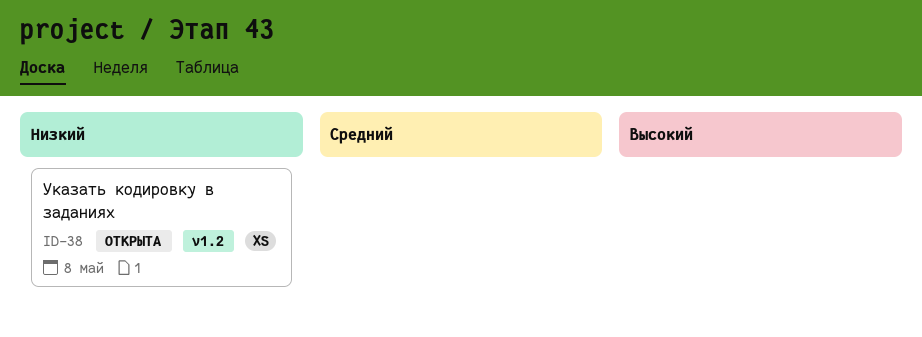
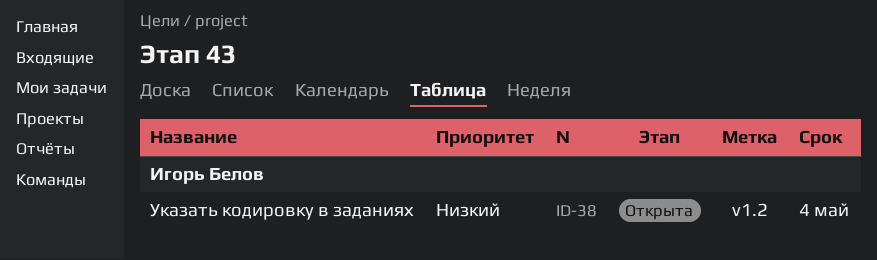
ID-38, due: May 8 -> May 4

